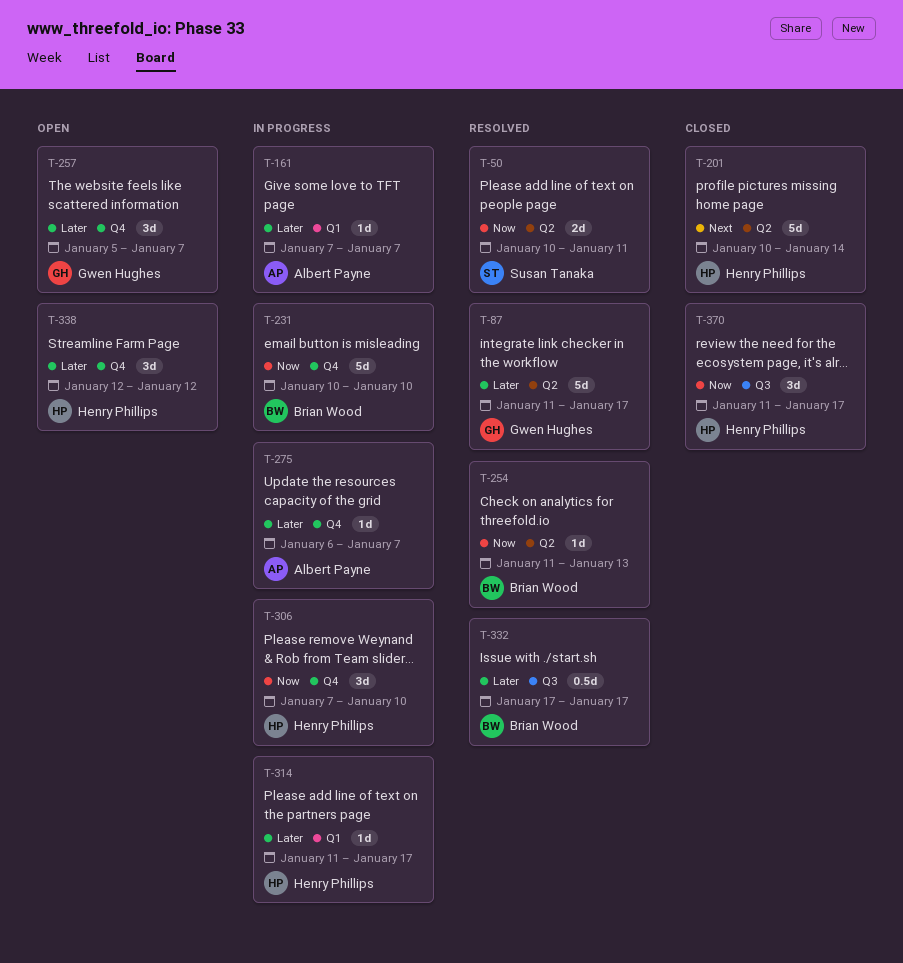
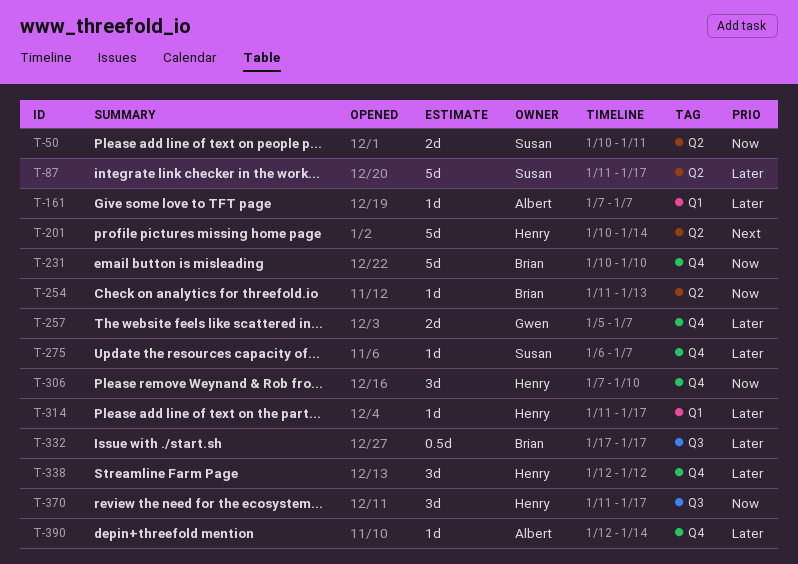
T-87, owner: Gwen Hughes -> Susan Tanaka
T-257, estimate: 3d -> 2d
T-275, owner: Albert Payne -> Susan Tanaka
T-390: none -> present

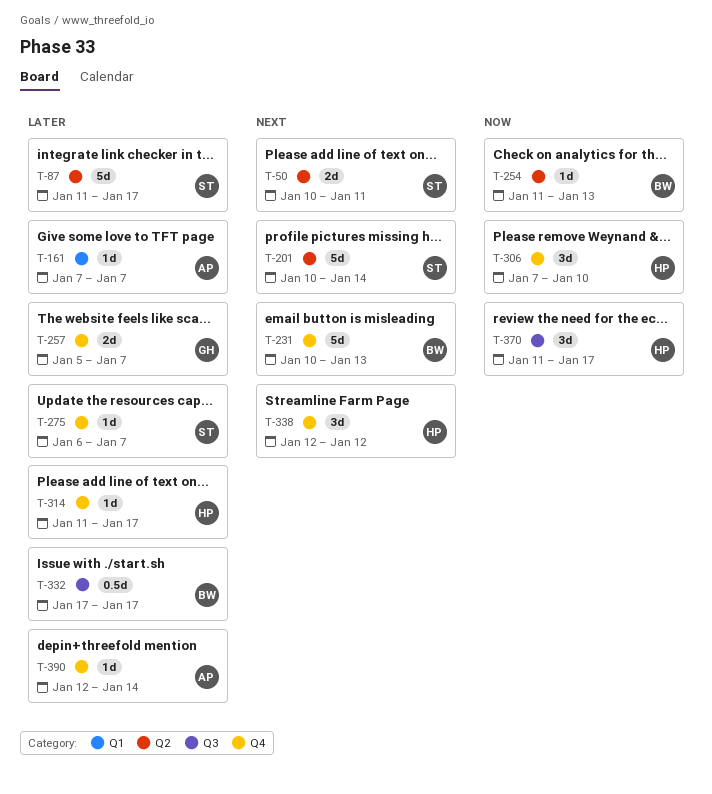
T-50, priority: Now -> Next
T-201, owner: Henry -> Susan
T-231, priority: Now -> Next
T-231, due: Jan 10 -> Jan 13
T-314, label: Q1 -> Q4
T-338, priority: Later -> Next

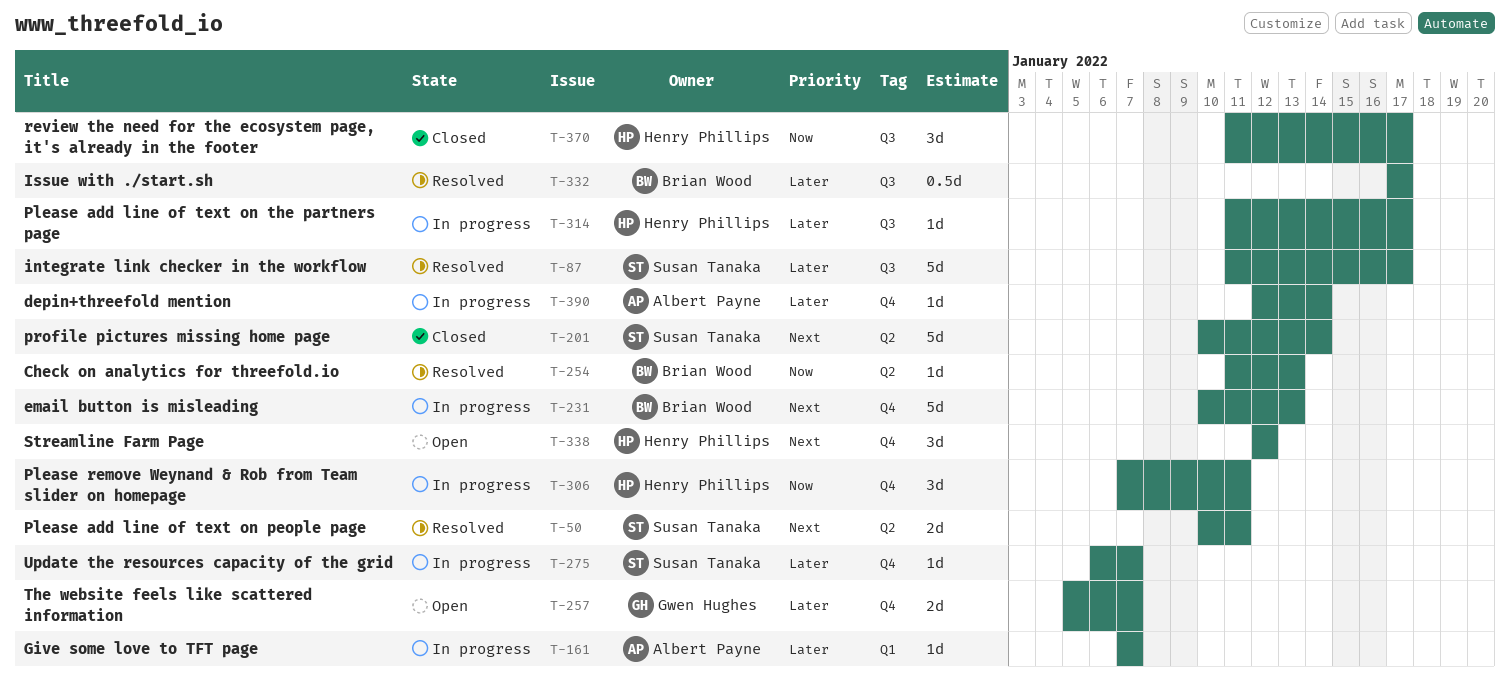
T-87, label: Q2 -> Q3
T-306, due: Jan 10 -> Jan 11
T-314, label: Q4 -> Q3

